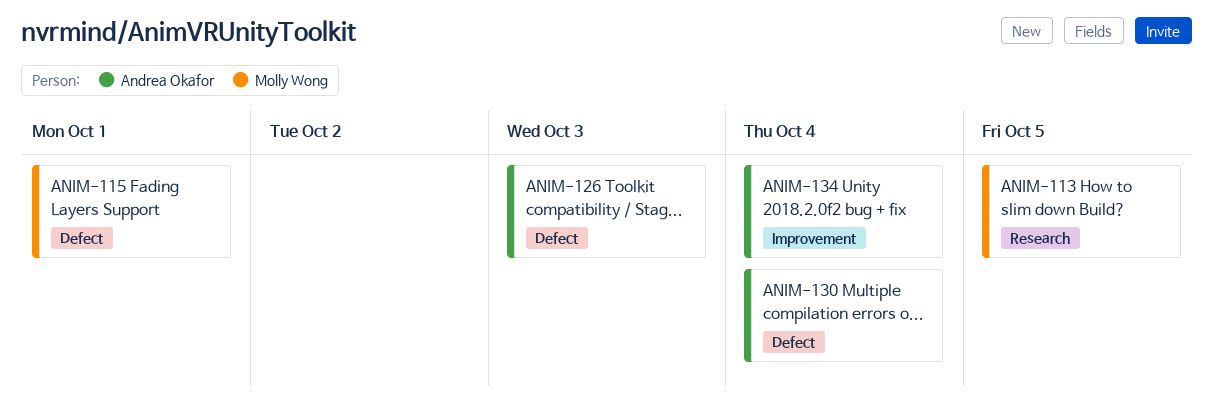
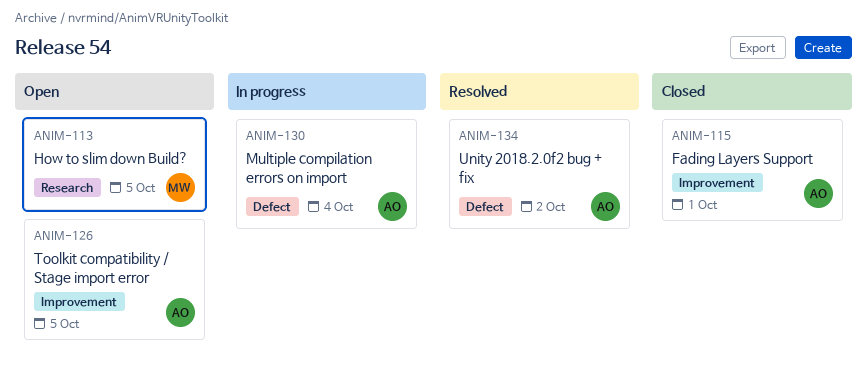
ANIM-115, owner: Molly Wong -> Andrea Okafor
ANIM-115, label: Defect -> Improvement
ANIM-126, label: Defect -> Improvement
ANIM-126, due: Oct 3 -> Oct 5
ANIM-134, label: Improvement -> Defect
ANIM-134, due: Oct 4 -> Oct 2

